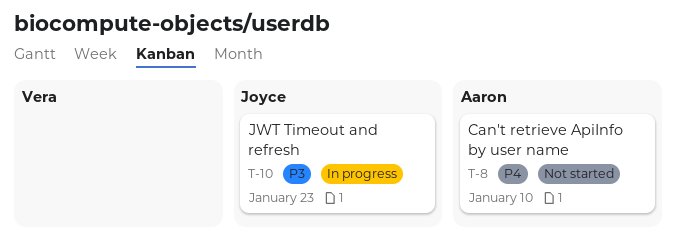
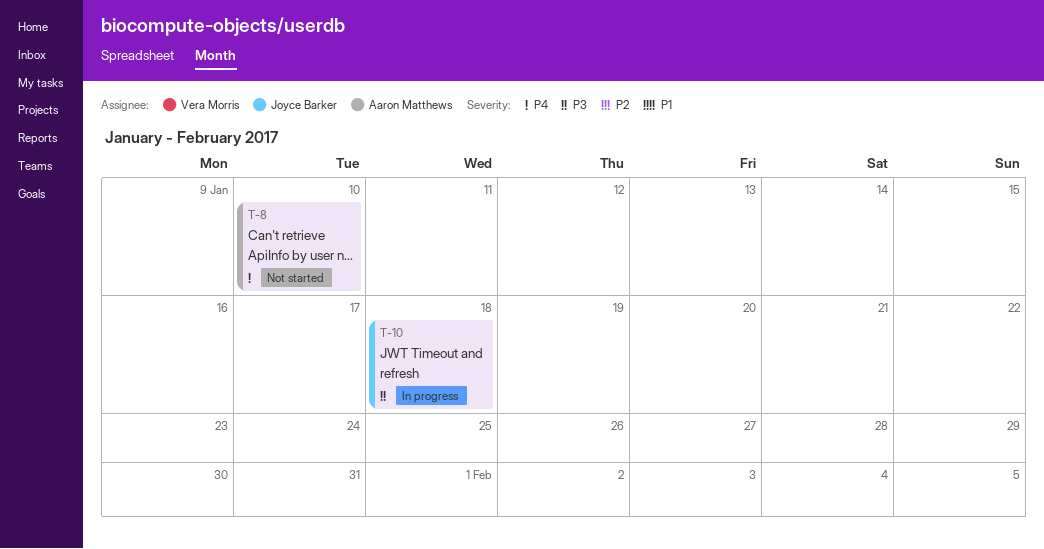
T-10, due: Jan 23 -> Jan 18

